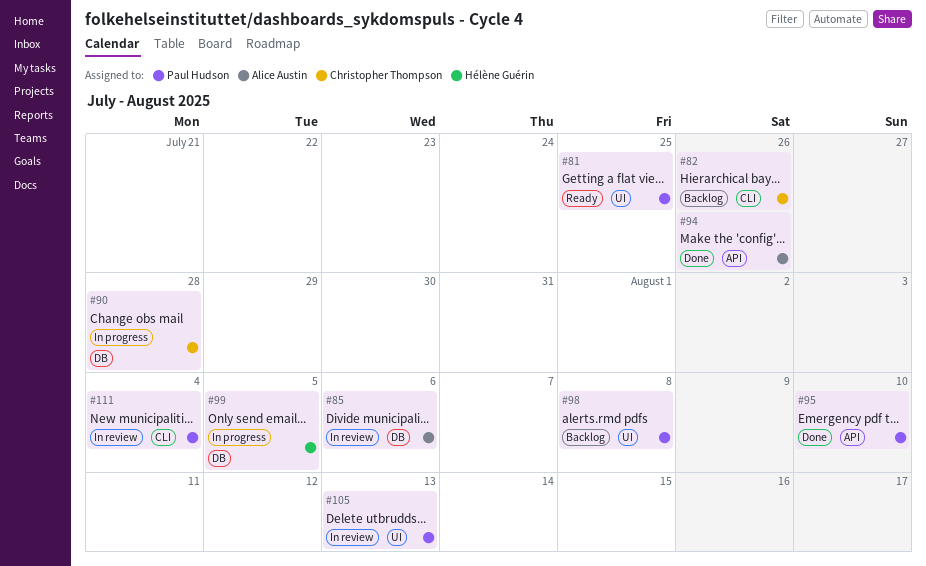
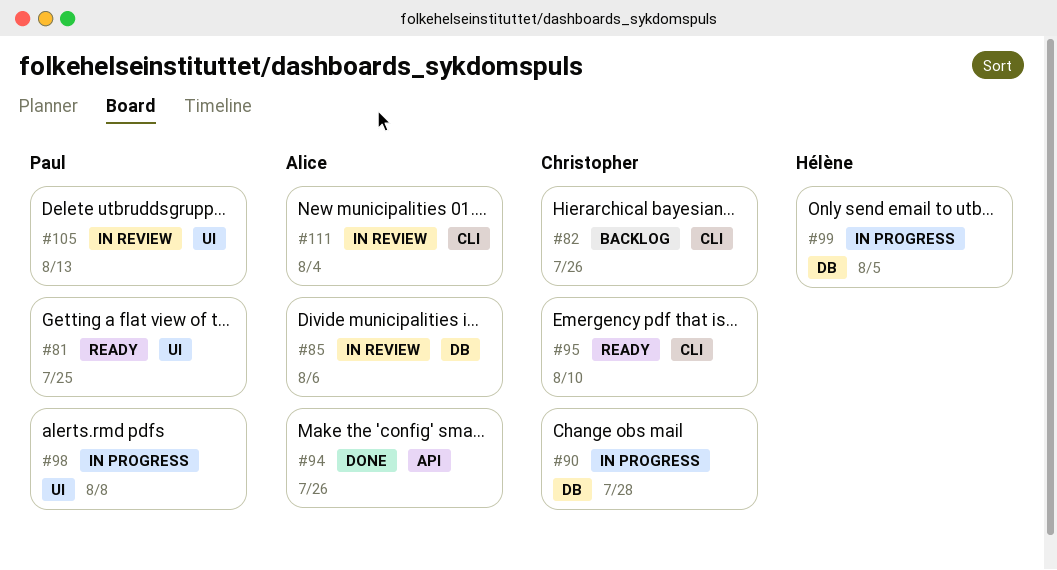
#95, status: Done -> Ready
#95, owner: Paul Hudson -> Christopher Thompson
#95, label: API -> CLI
#98, status: Backlog -> In progress
#111, owner: Paul Hudson -> Alice Austin

